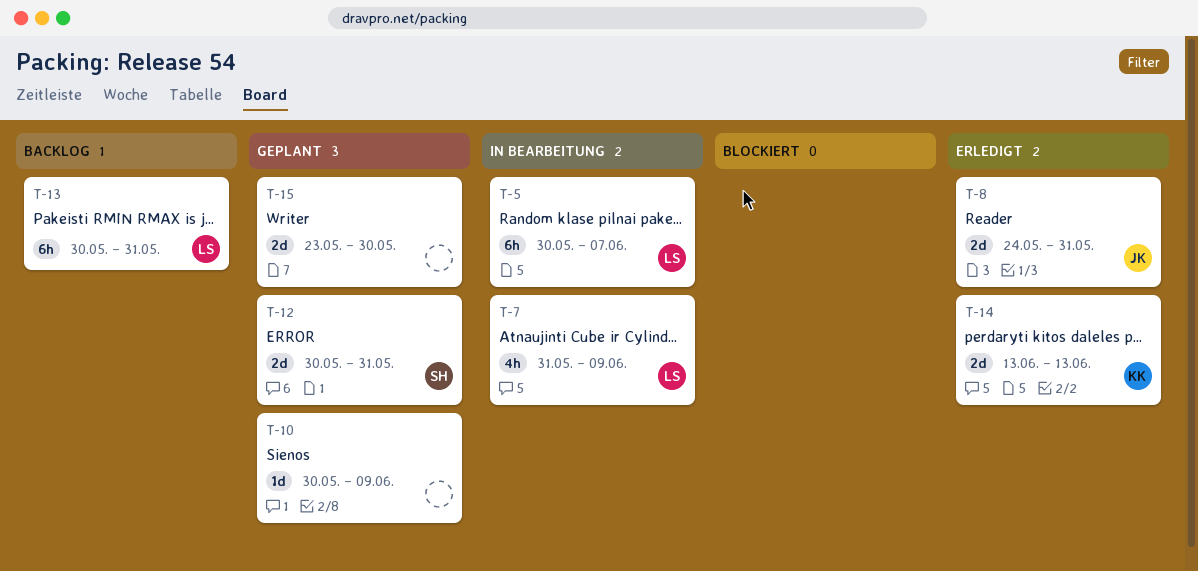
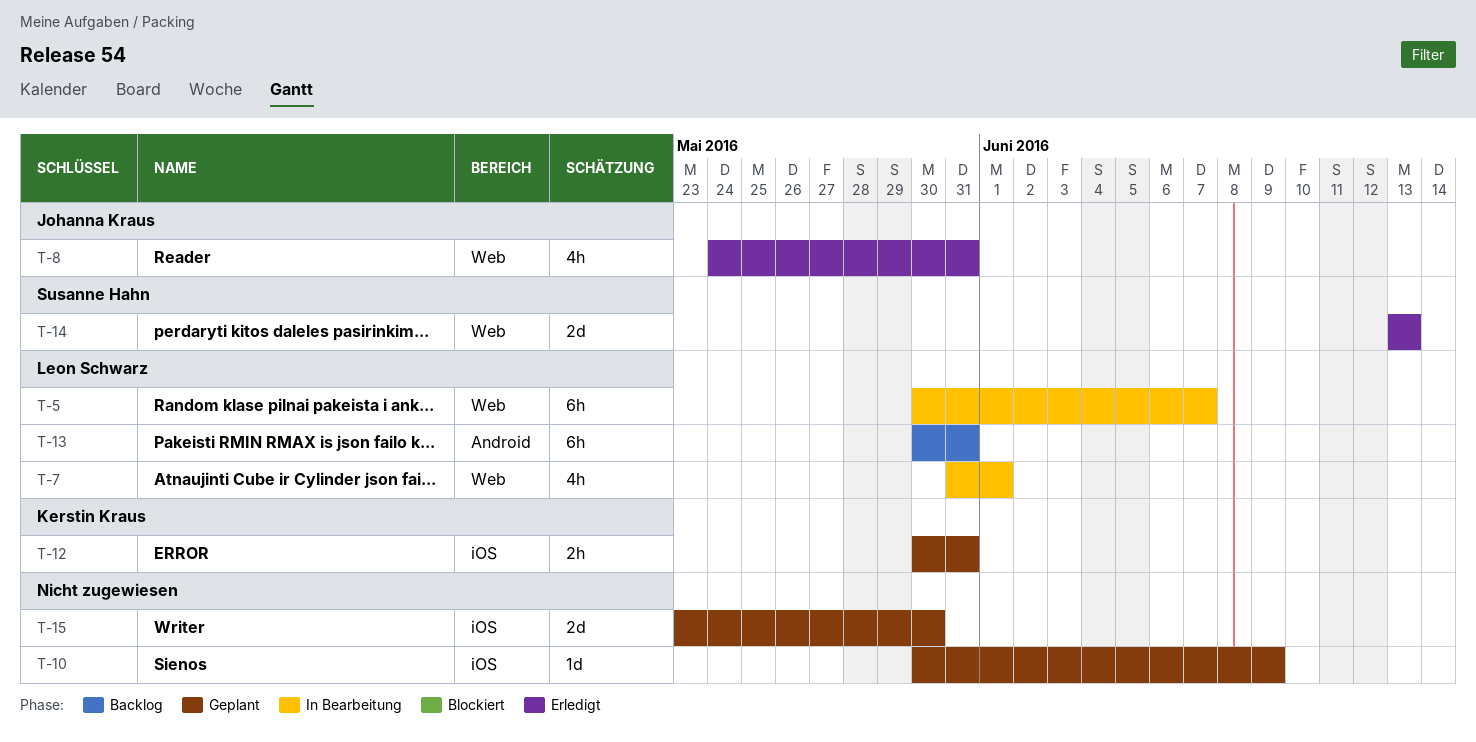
T-7, due: Jun 9 -> Jun 1
T-8, estimate: 2d -> 4h
T-12, owner: Susanne Hahn -> Kerstin Kraus
T-12, estimate: 2d -> 2h
T-14, owner: Kerstin Kraus -> Susanne Hahn

